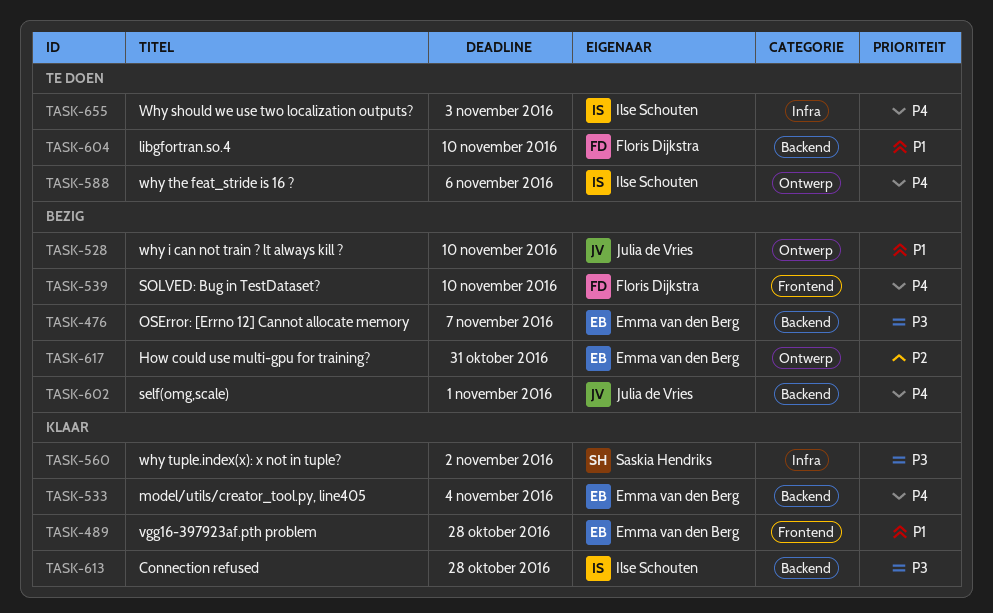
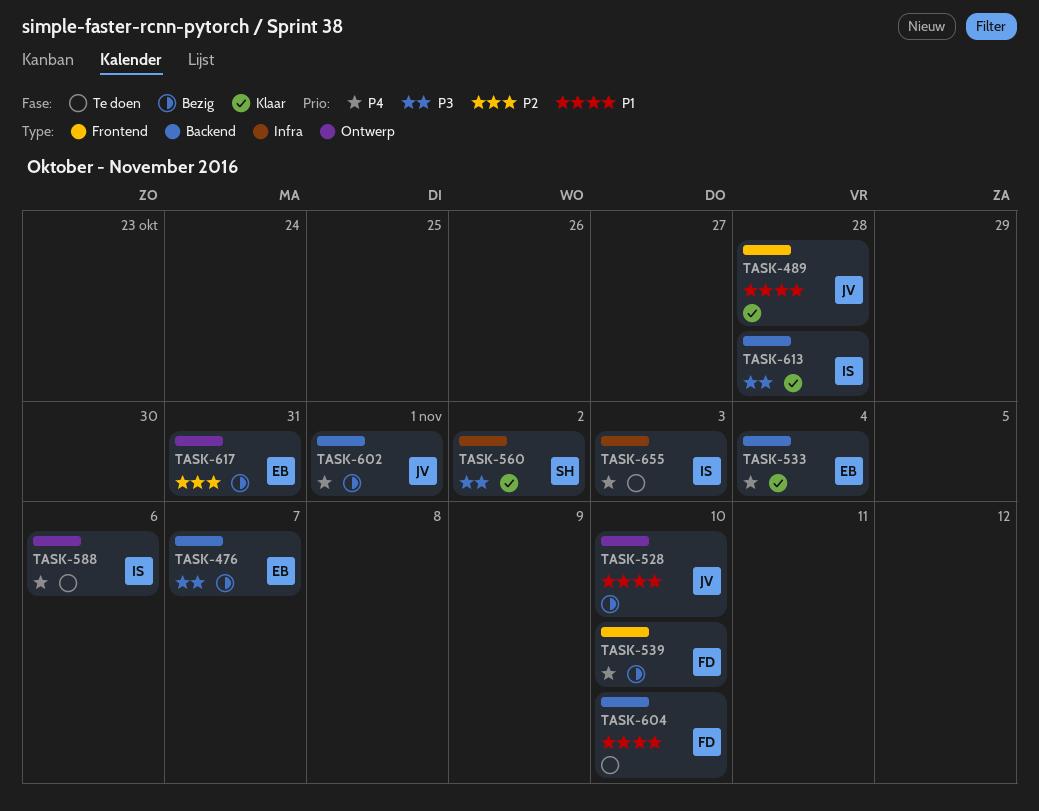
TASK-489, owner: Emma van den Berg -> Julia de Vries

